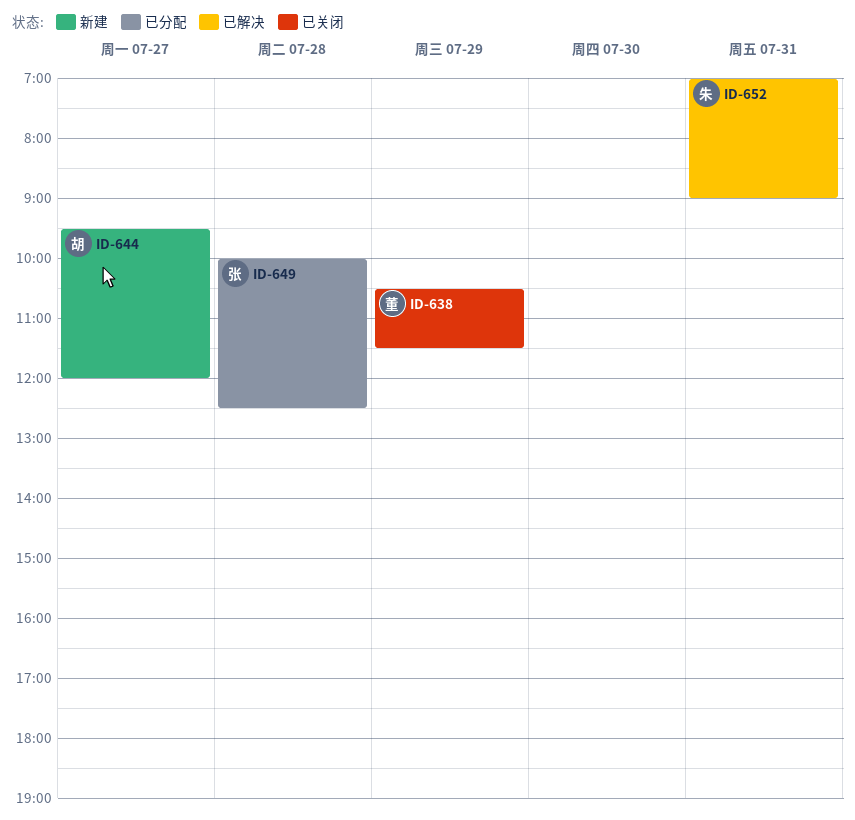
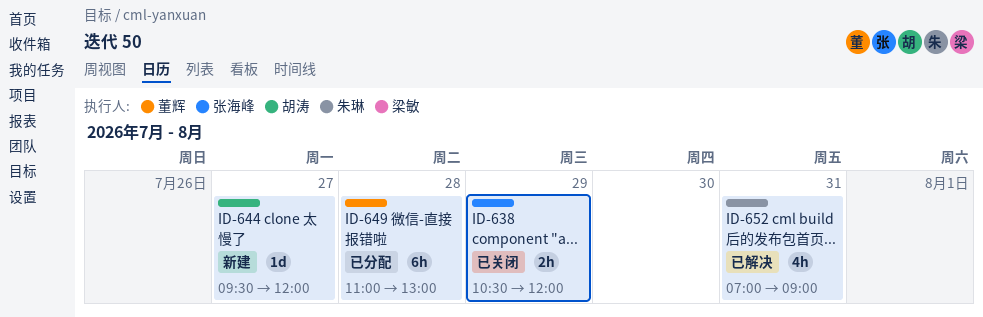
ID-638, owner: 董辉 -> 张海峰
ID-638, ends: 11:30 -> 12:00
ID-649, owner: 张海峰 -> 董辉
ID-649, begins: 10:00 -> 11:00
ID-649, ends: 12:30 -> 13:00

